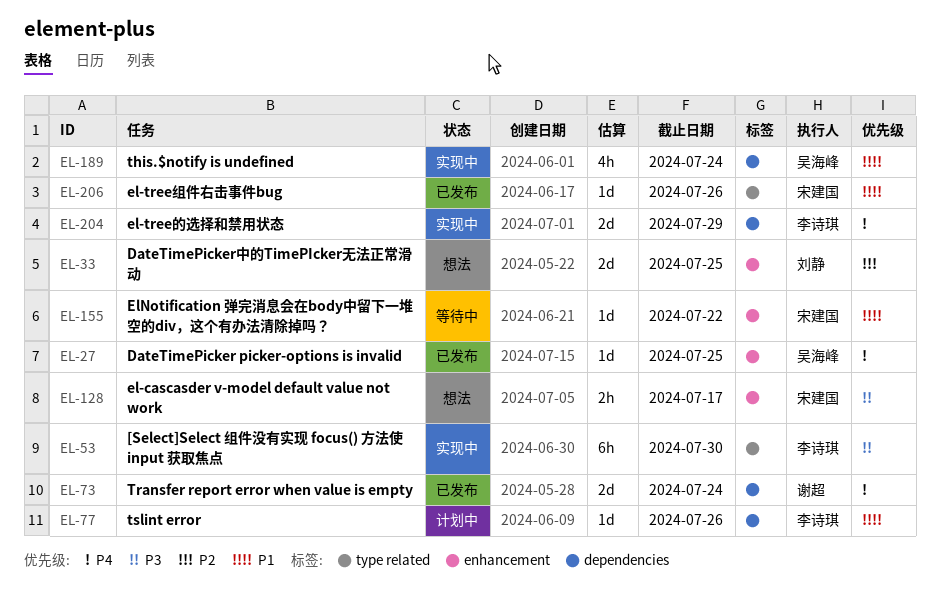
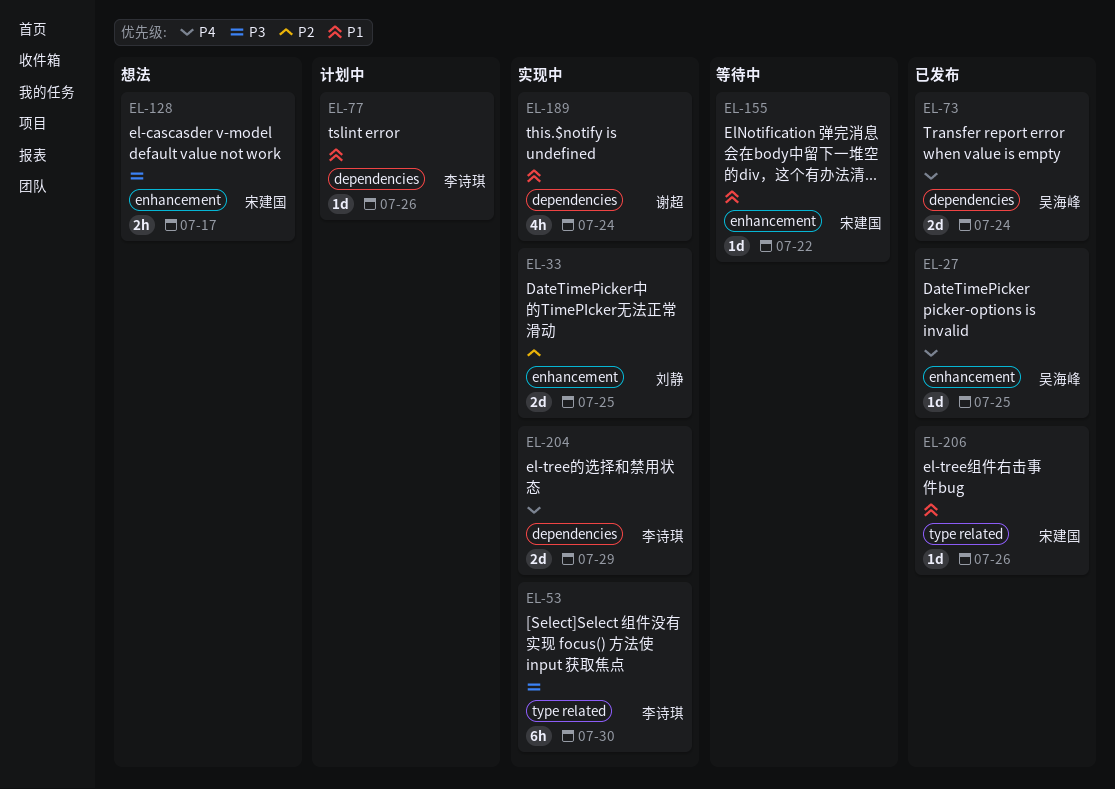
EL-33, status: 想法 -> 实现中
EL-73, owner: 谢超 -> 吴海峰
EL-189, owner: 吴海峰 -> 谢超

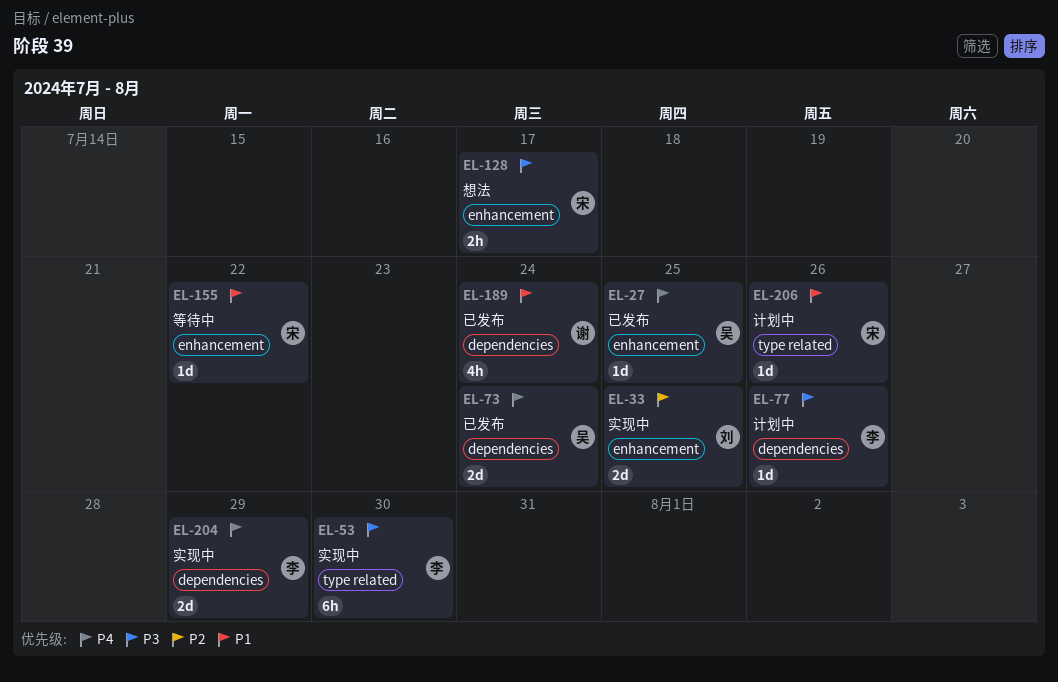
EL-77, priority: P1 -> P3
EL-189, status: 实现中 -> 已发布
EL-206, status: 已发布 -> 计划中

